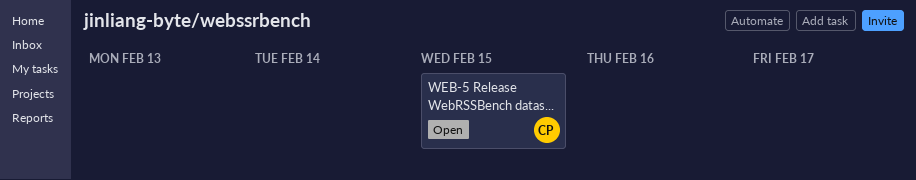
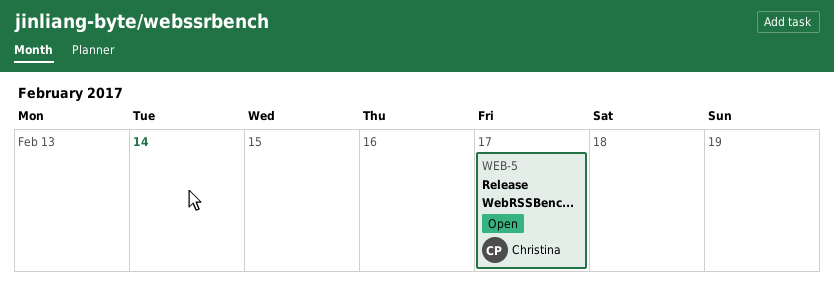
WEB-5, due: Feb 15 -> Feb 17

